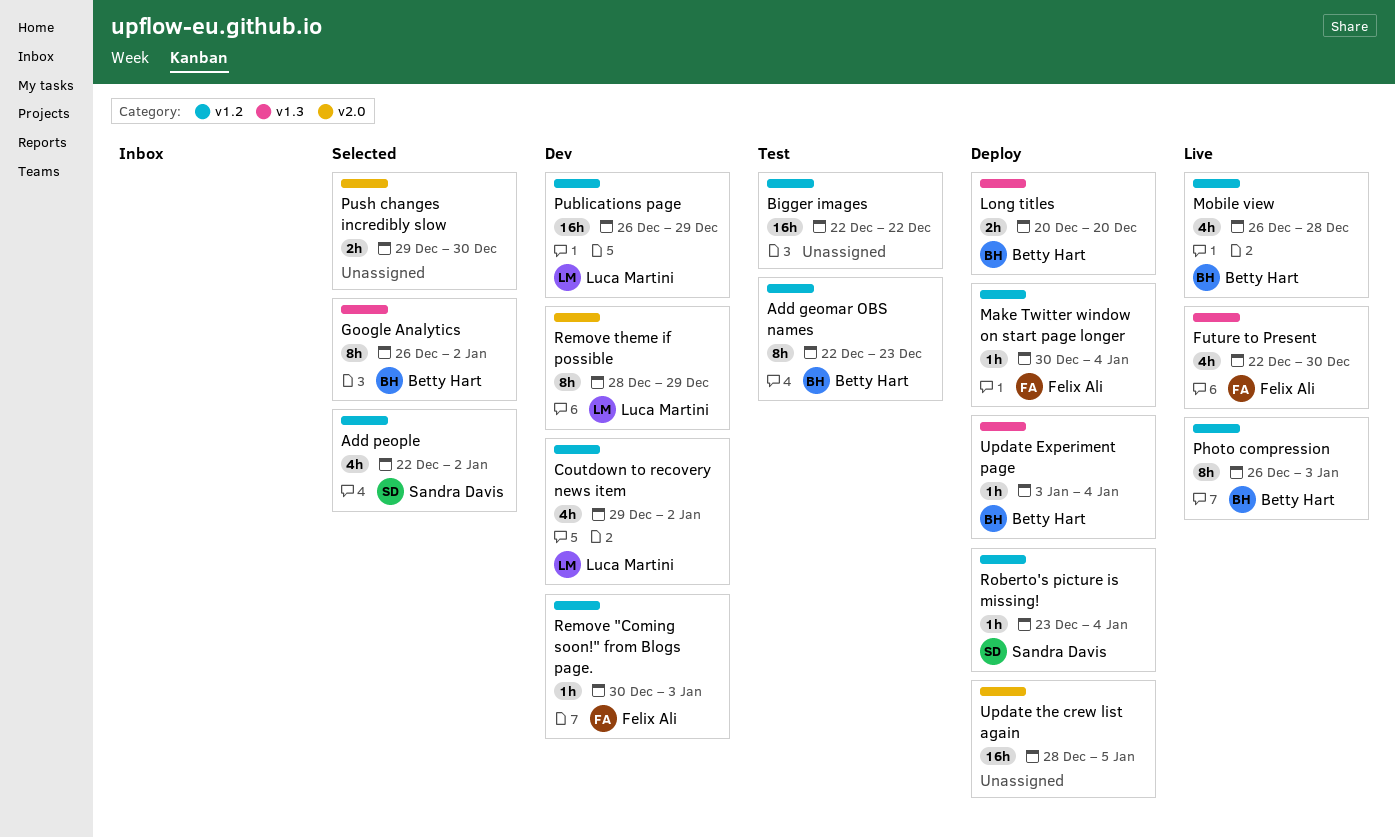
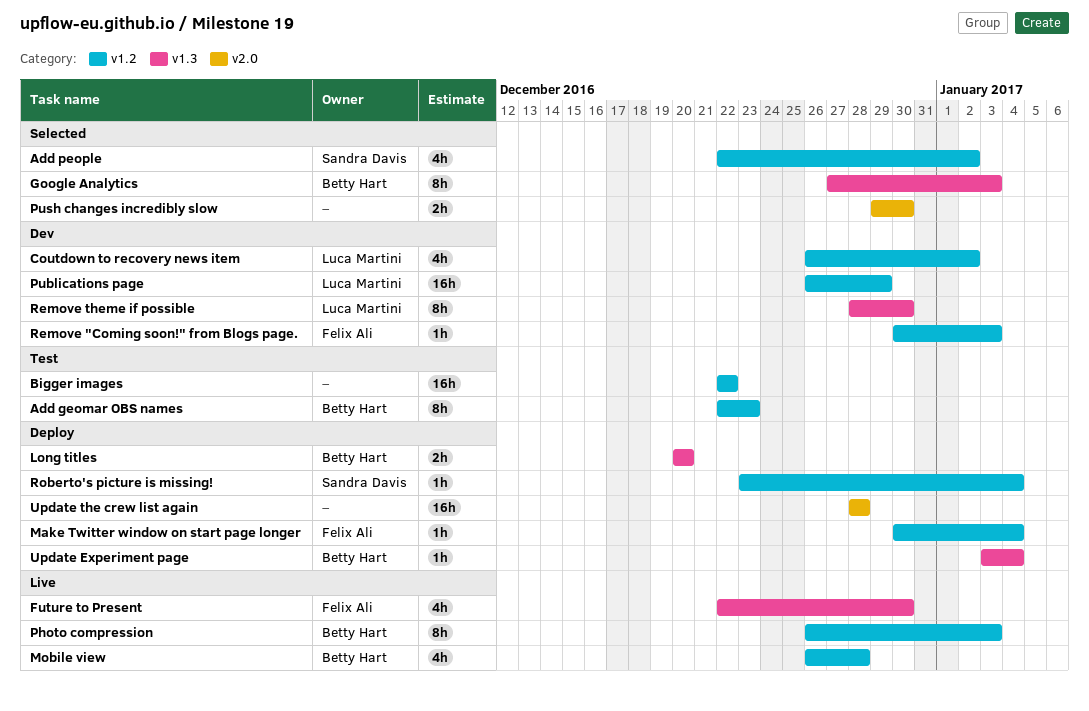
Coutdown to recovery news item, start: Dec 29 -> Dec 26
Google Analytics, start: Dec 26 -> Dec 27
Google Analytics, due: Jan 2 -> Jan 3
Remove theme if possible, label: v2.0 -> v1.3
Remove theme if possible, due: Dec 29 -> Dec 30
Update the crew list again, due: Jan 5 -> Dec 28

